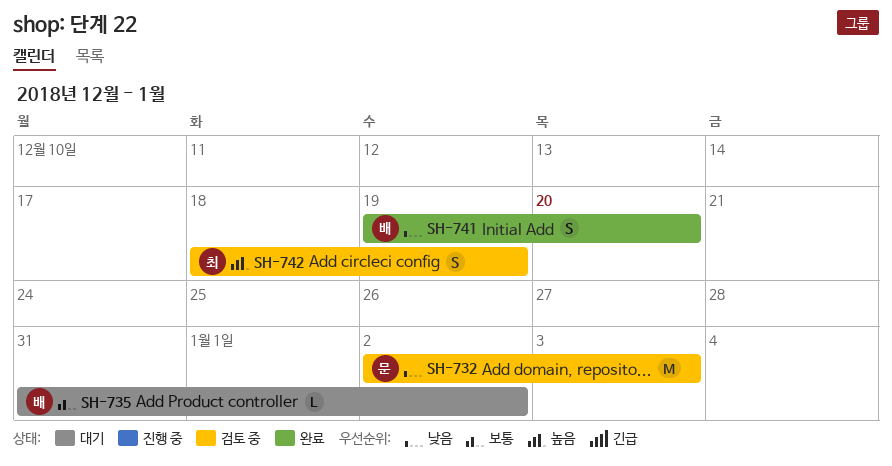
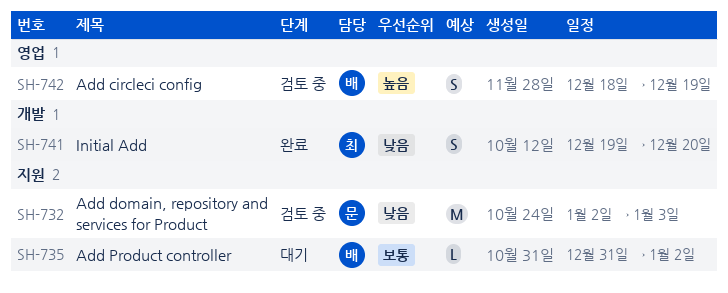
SH-741, owner: 배 -> 최
SH-742, owner: 최 -> 배

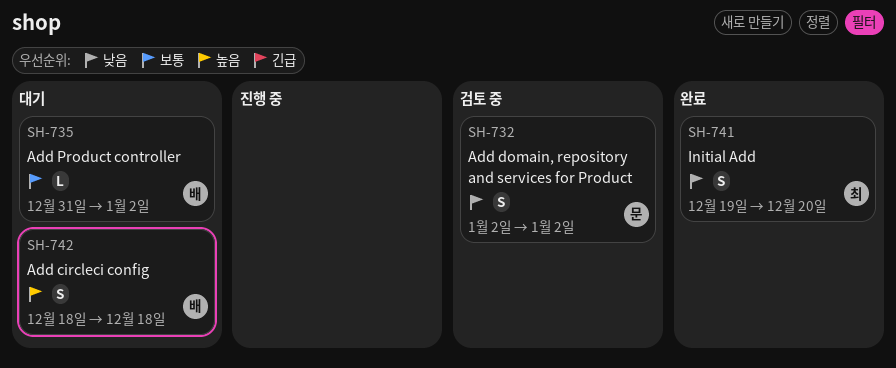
SH-732, estimate: M -> S
SH-732, due: Jan 3 -> Jan 2
SH-742, status: 검토 중 -> 대기
SH-742, due: Dec 19 -> Dec 18

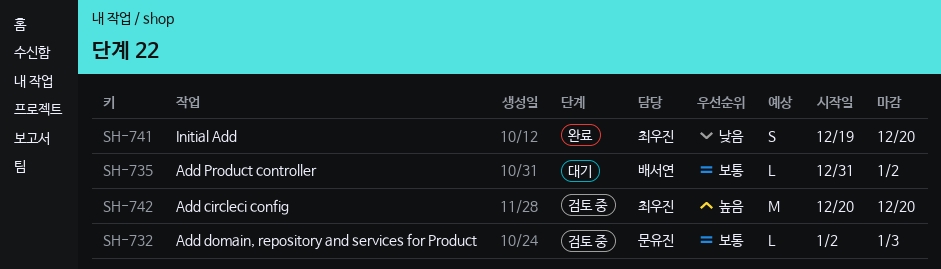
SH-732, priority: 낮음 -> 보통
SH-732, estimate: S -> L
SH-732, due: Jan 2 -> Jan 3
SH-742, status: 대기 -> 검토 중
SH-742, owner: 배서연 -> 최우진
SH-742, estimate: S -> M
SH-742, start: Dec 18 -> Dec 20
SH-742, due: Dec 18 -> Dec 20

